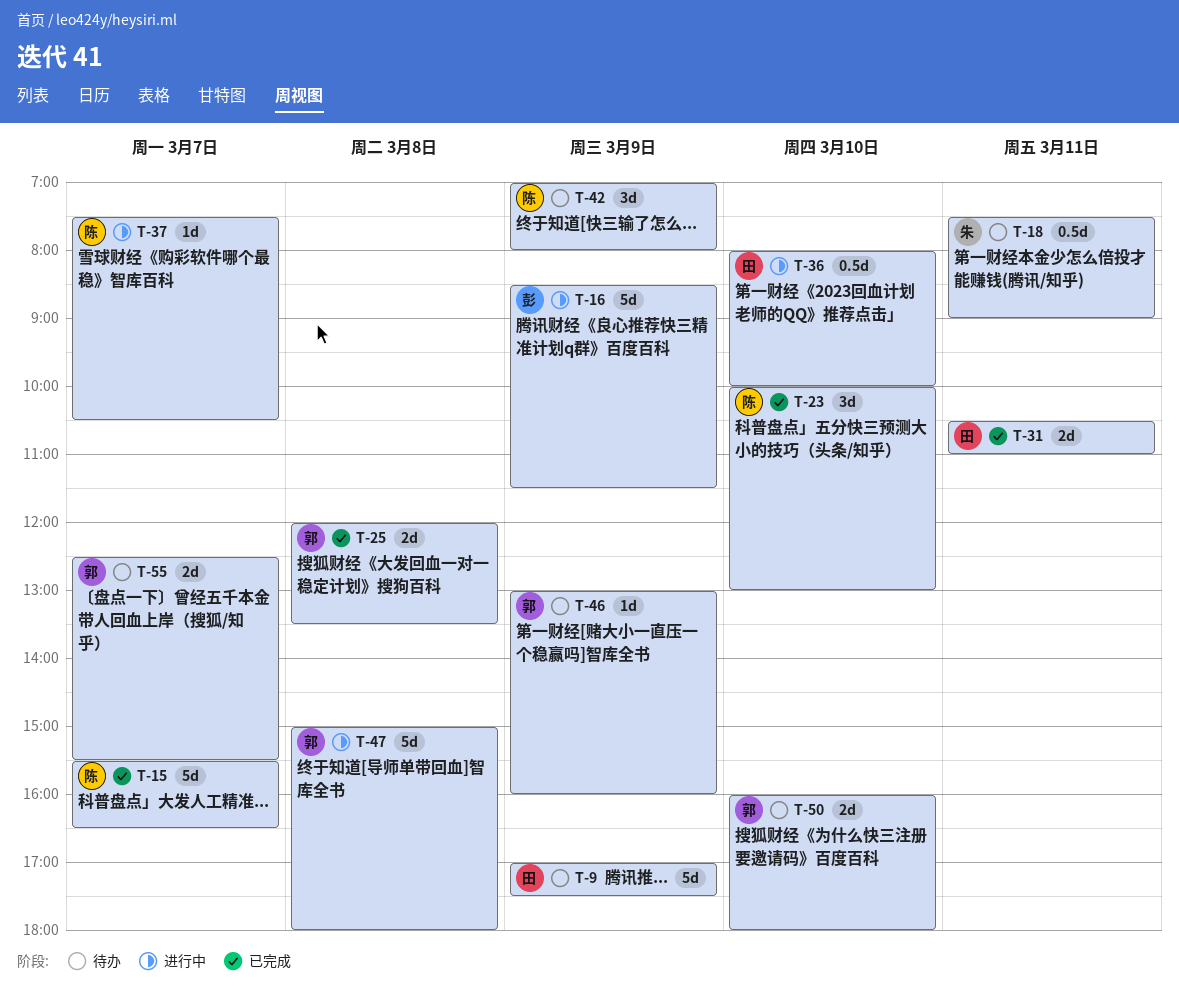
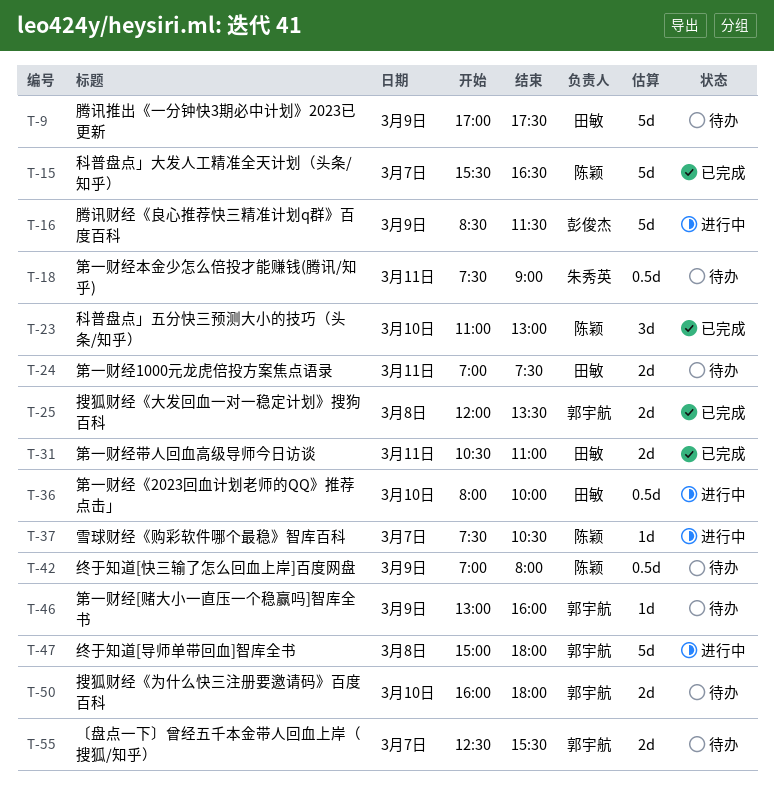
T-23, begins: 10:00 -> 11:00
T-24: none -> present
T-42, estimate: 3d -> 0.5d

